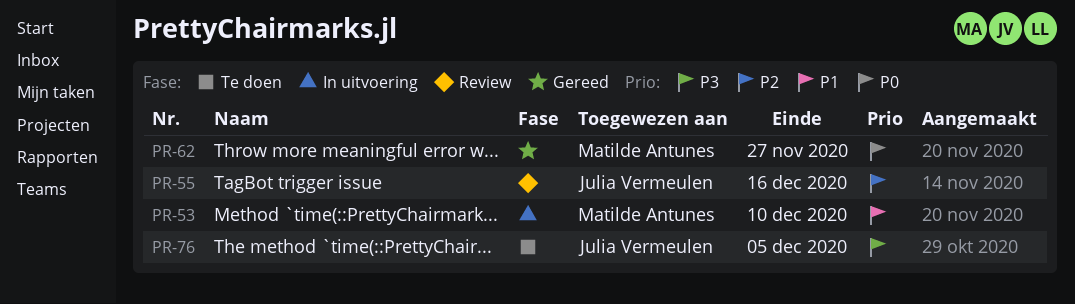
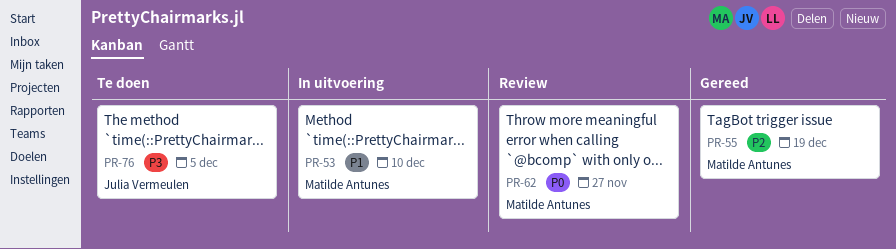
PR-55, status: Review -> Gereed
PR-55, owner: Julia Vermeulen -> Matilde Antunes
PR-55, due: Dec 16 -> Dec 19
PR-62, status: Gereed -> Review

